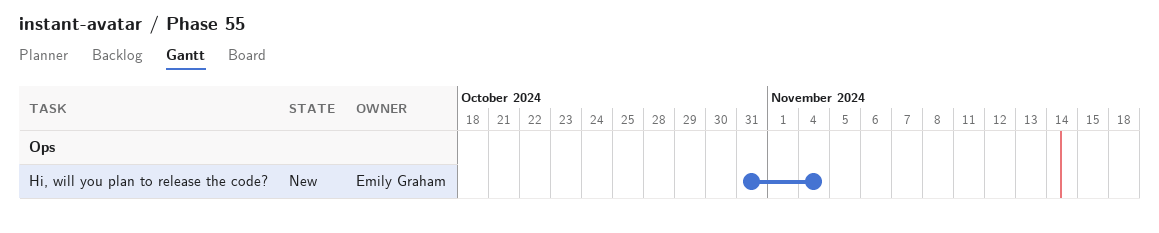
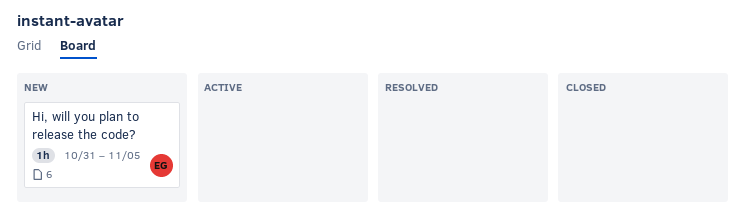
Hi, will you plan to release the code?, due: Nov 4 -> Nov 5

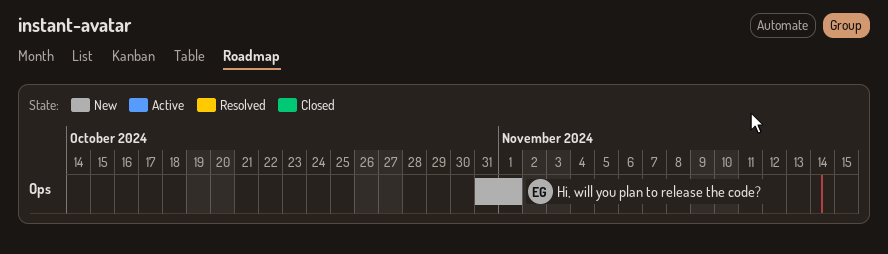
Hi, will you plan to release the code?, due: Nov 5 -> Nov 1

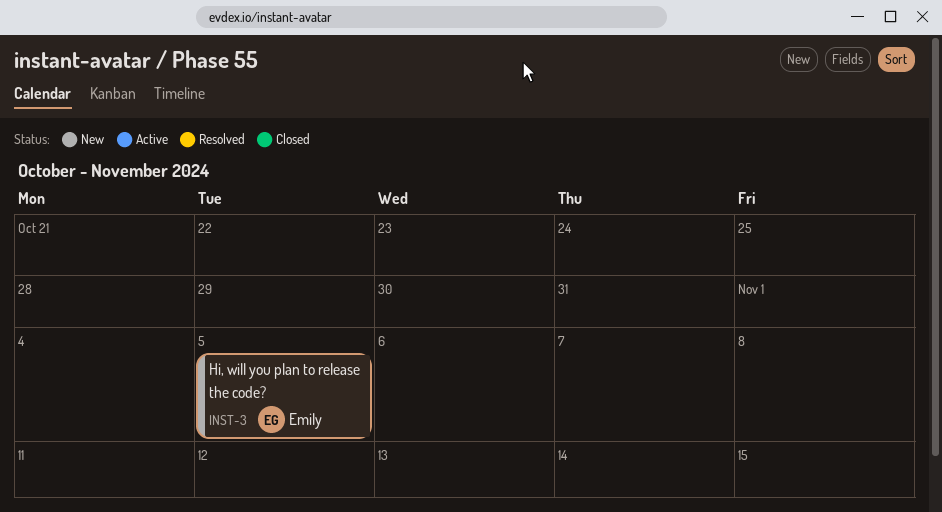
Hi, will you plan to release the code?, due: Nov 1 -> Nov 5

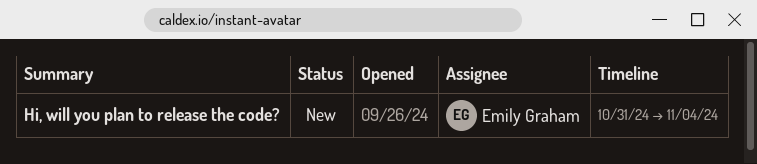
Hi, will you plan to release the code?, due: Nov 5 -> Nov 4

